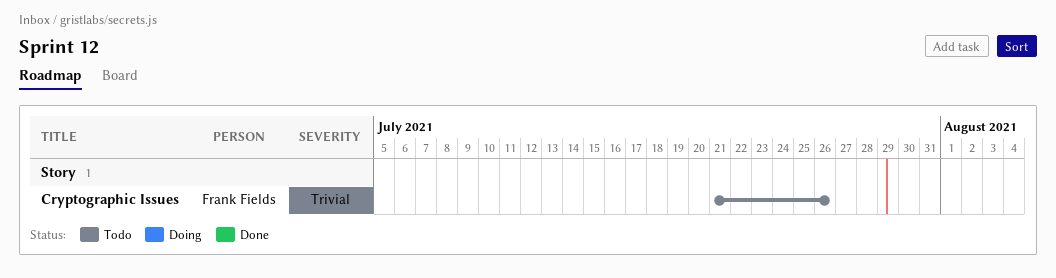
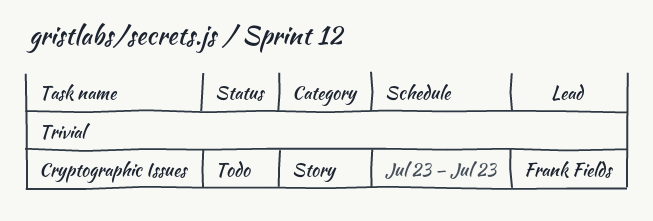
Cryptographic Issues, start: Jul 21 -> Jul 23
Cryptographic Issues, due: Jul 26 -> Jul 23

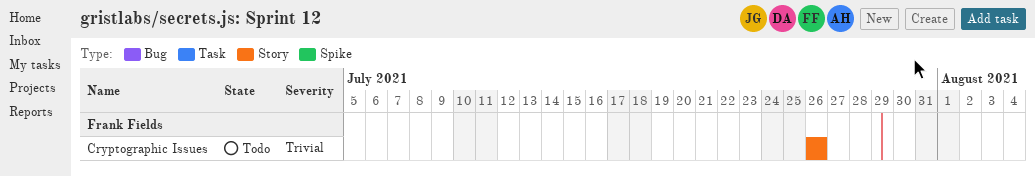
Cryptographic Issues, start: Jul 23 -> Jul 26
Cryptographic Issues, due: Jul 23 -> Jul 26

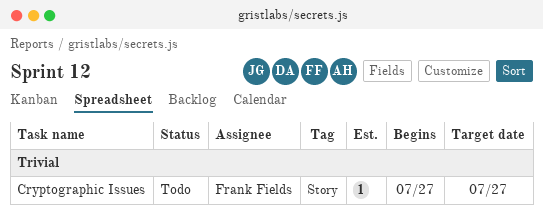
Cryptographic Issues, start: Jul 26 -> Jul 27
Cryptographic Issues, due: Jul 26 -> Jul 27

